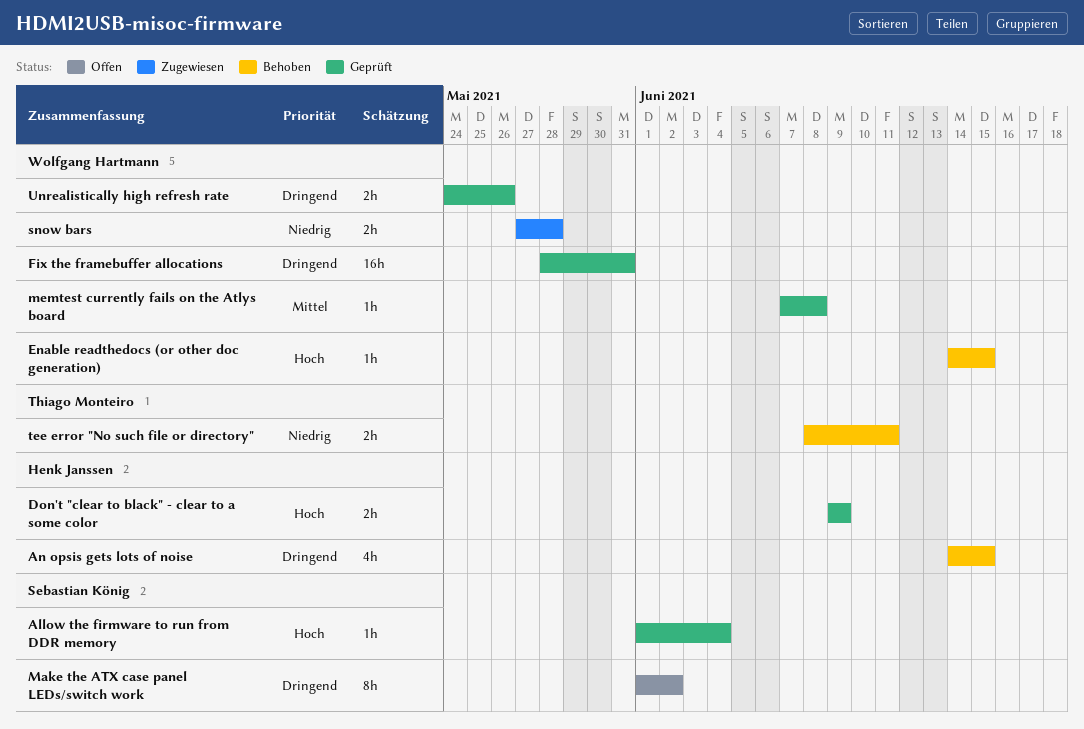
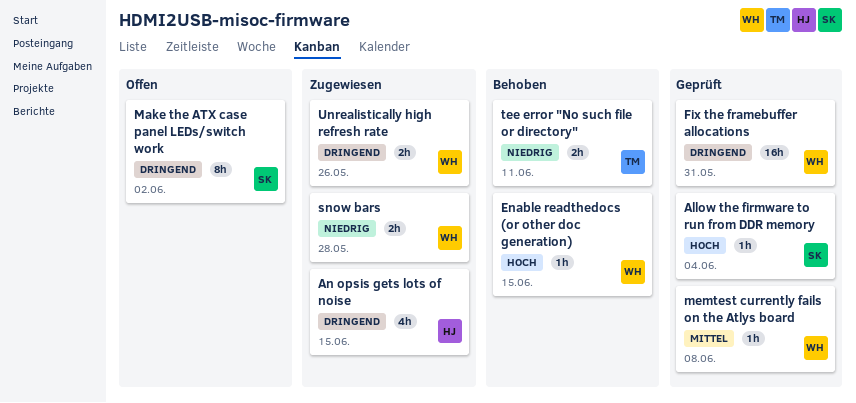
An opsis gets lots of noise, status: Behoben -> Zugewiesen
Don't "clear to black" - clear to a some color: present -> none
Unrealistically high refresh rate, status: Geprüft -> Zugewiesen

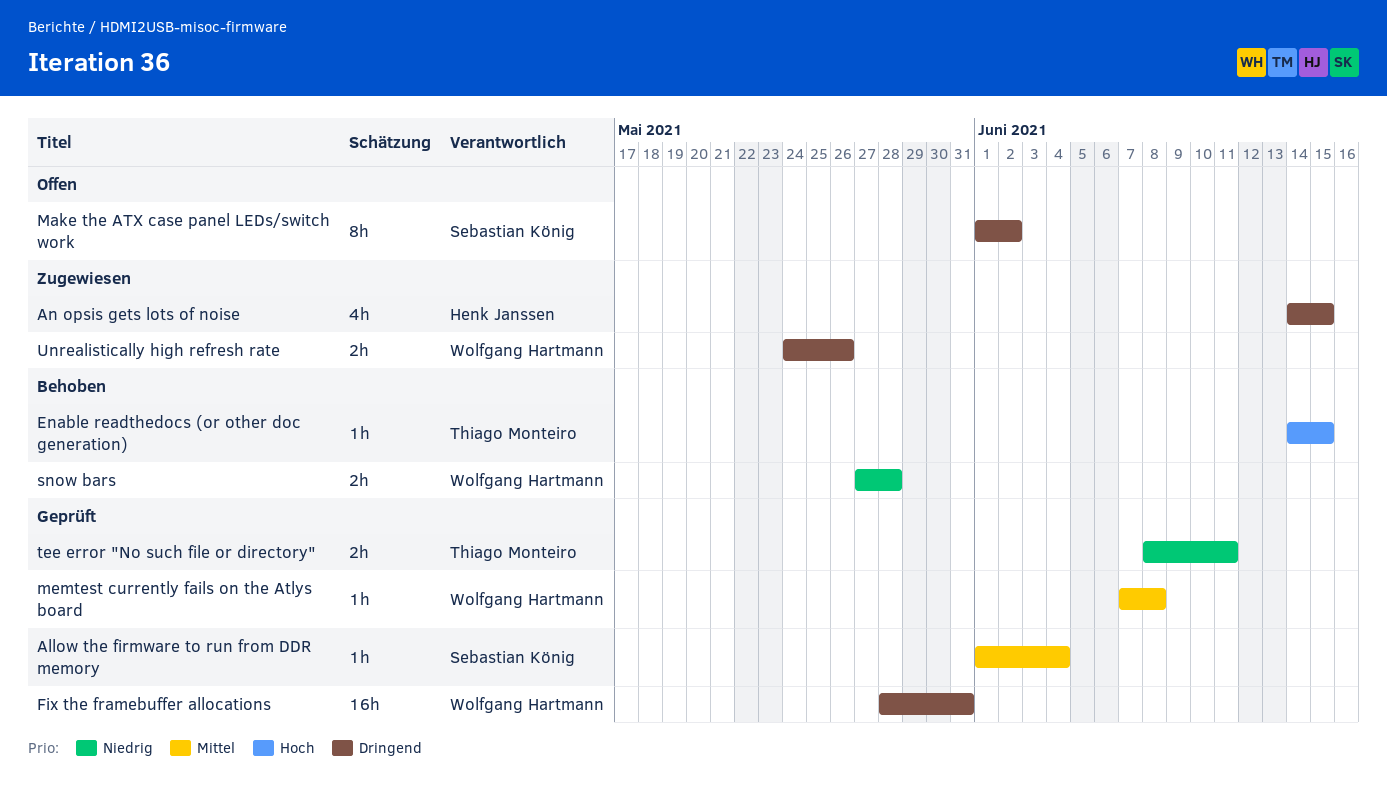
Allow the firmware to run from DDR memory, priority: Hoch -> Mittel
Enable readthedocs (or other doc generation), owner: Wolfgang Hartmann -> Thiago Monteiro
snow bars, status: Zugewiesen -> Behoben
tee error "No such file or directory", status: Behoben -> Geprüft

